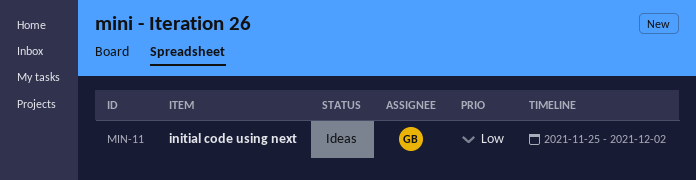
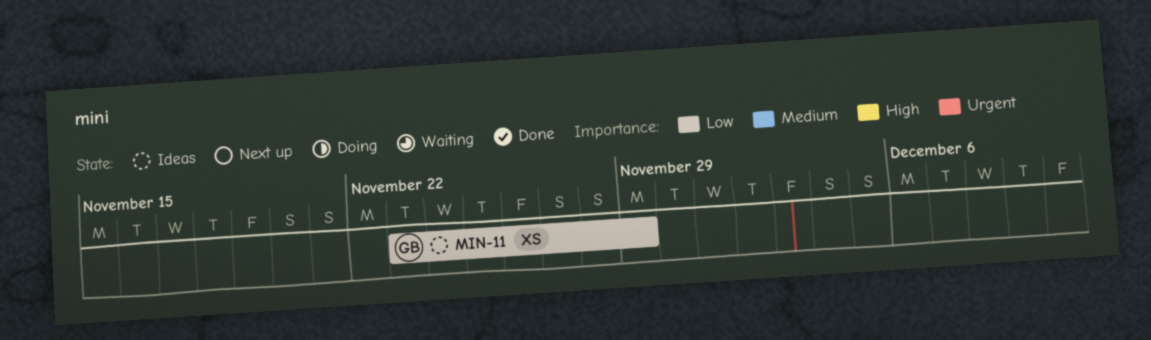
MIN-11, start: Nov 25 -> Nov 23
MIN-11, due: Dec 2 -> Nov 29

